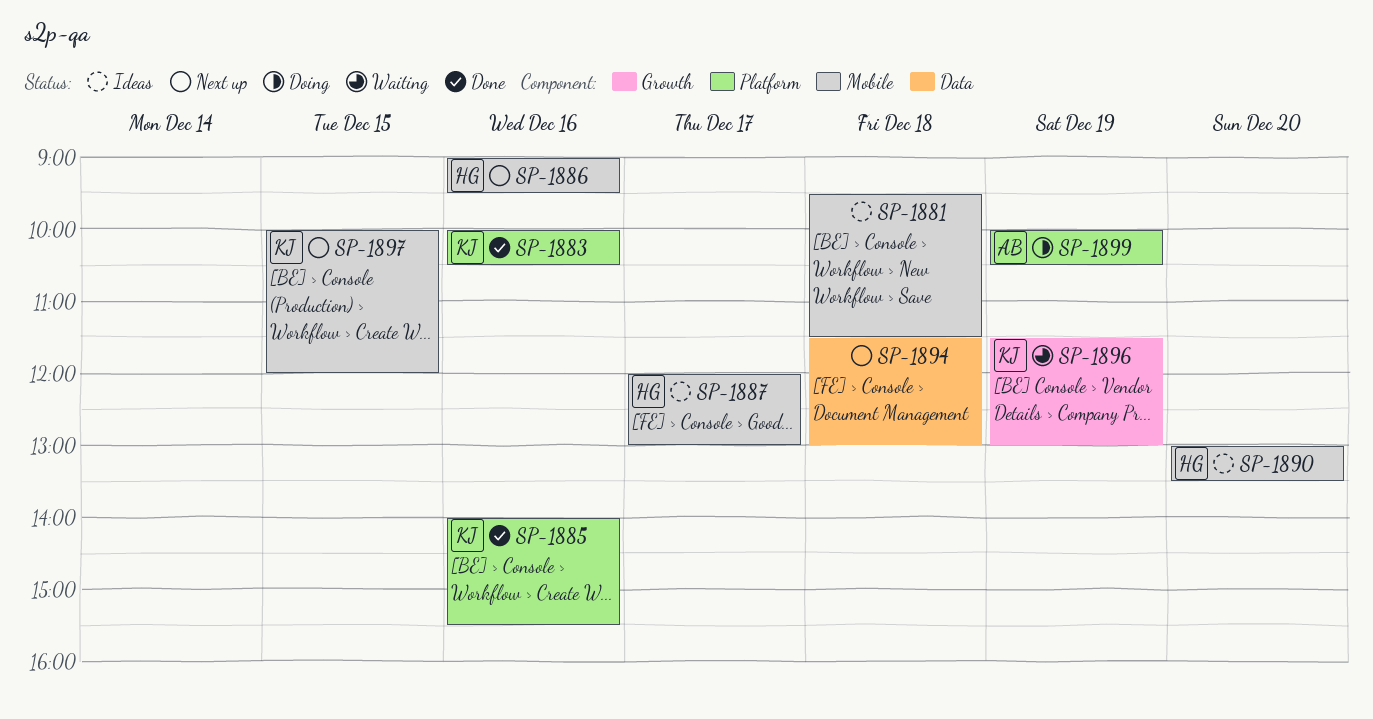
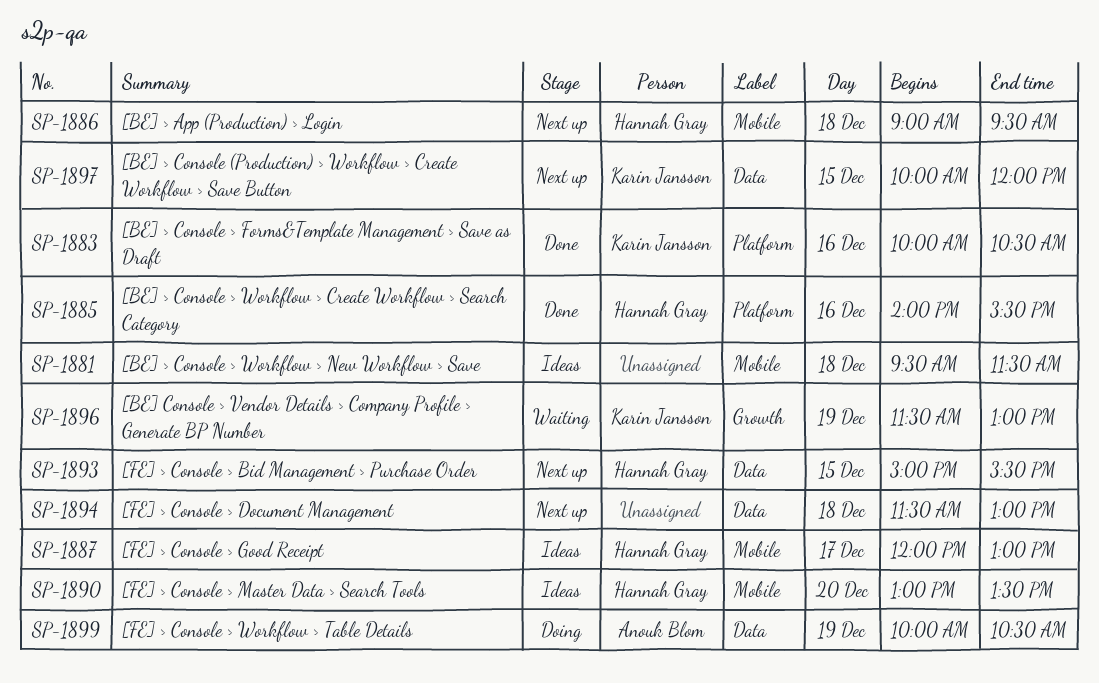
SP-1885, owner: Karin Jansson -> Hannah Gray
SP-1886, day: Dec 16 -> Dec 18
SP-1893: none -> present
SP-1897, label: Mobile -> Data
SP-1899, label: Platform -> Data

